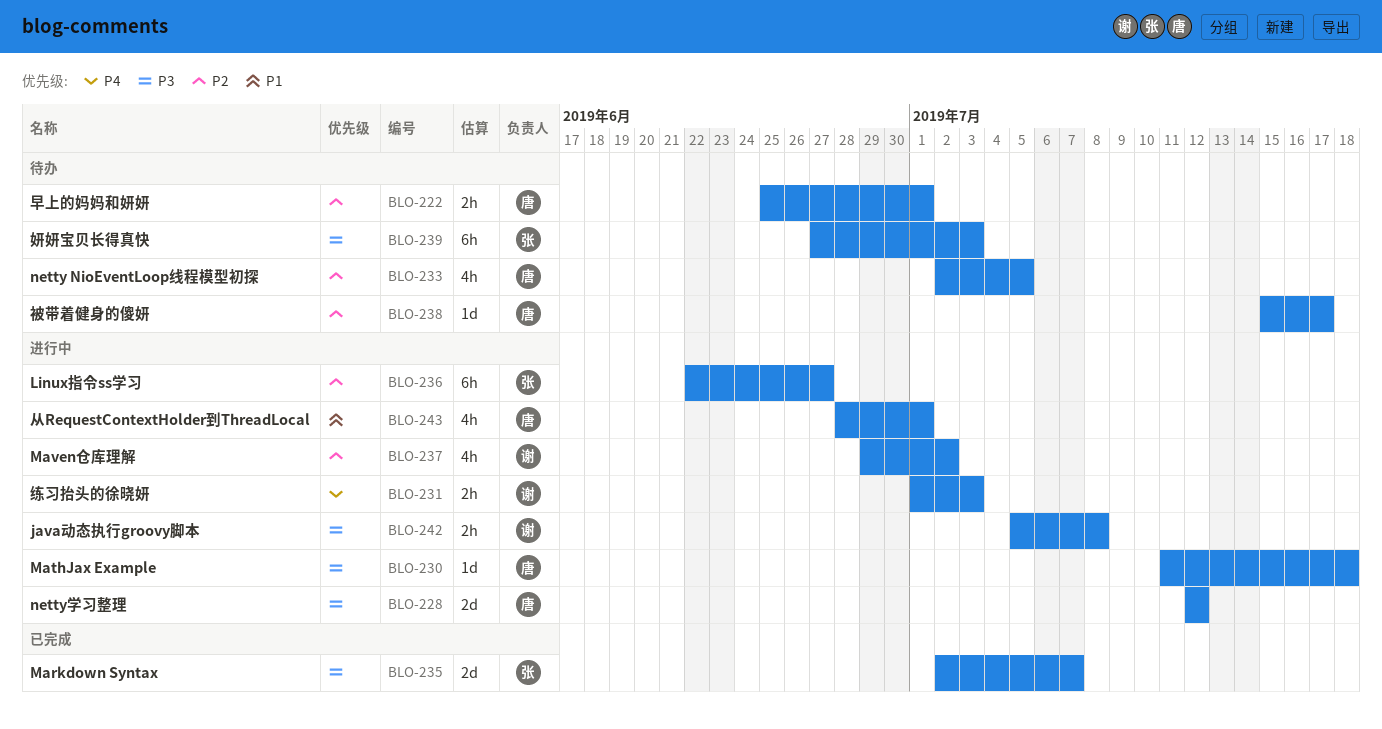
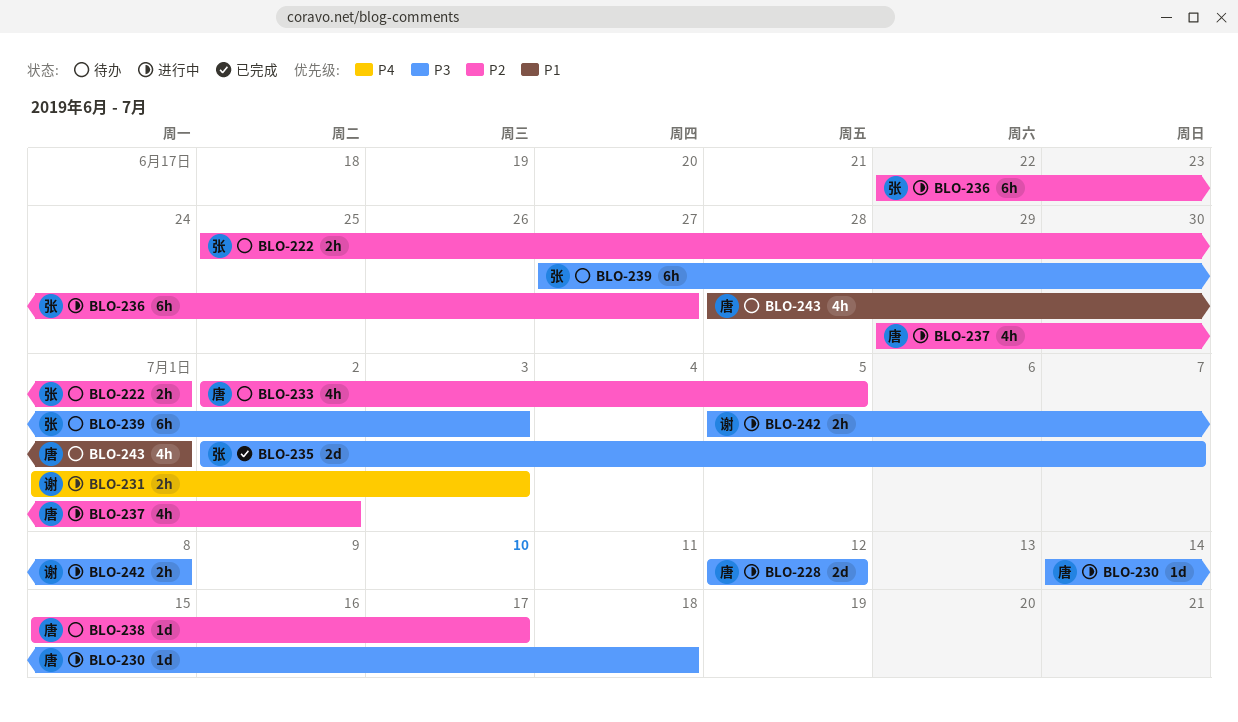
BLO-222, owner: 唐 -> 张
BLO-230, start: Jul 11 -> Jul 14
BLO-237, owner: 谢 -> 唐
BLO-243, status: 进行中 -> 待办

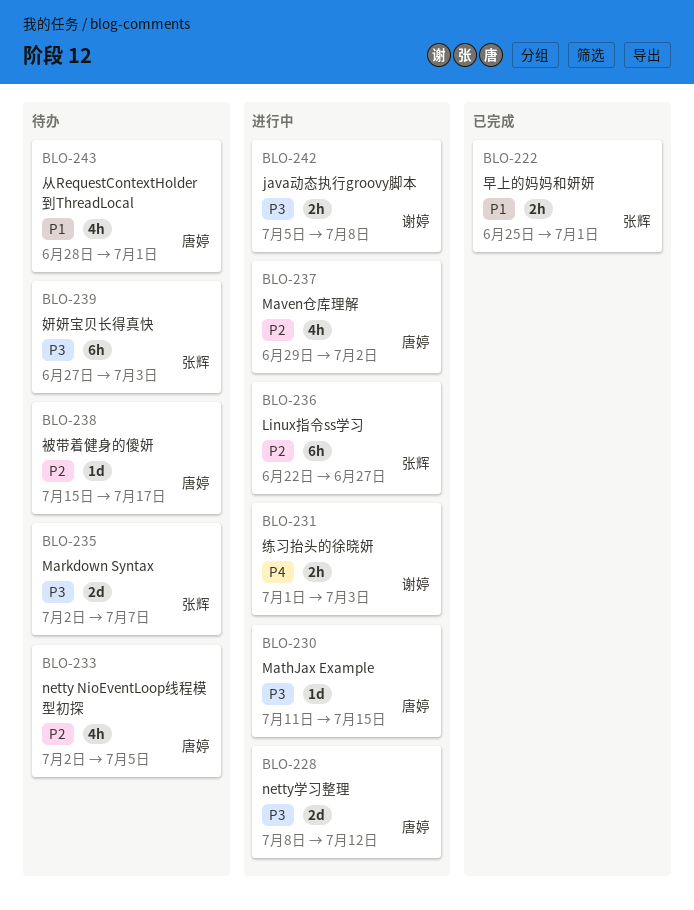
BLO-222, status: 待办 -> 已完成
BLO-222, priority: P2 -> P1
BLO-228, start: Jul 12 -> Jul 8
BLO-230, start: Jul 14 -> Jul 11
BLO-230, due: Jul 18 -> Jul 15
BLO-235, status: 已完成 -> 待办

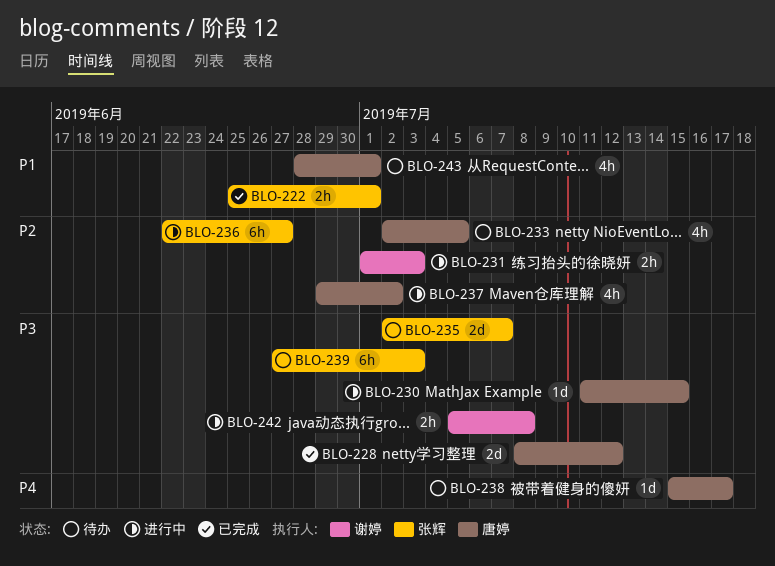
BLO-228, status: 进行中 -> 已完成
BLO-231, priority: P4 -> P2
BLO-238, priority: P2 -> P4

